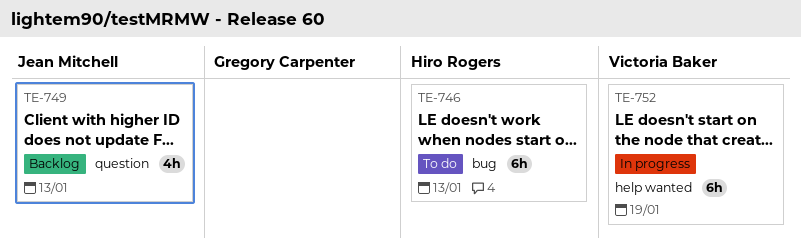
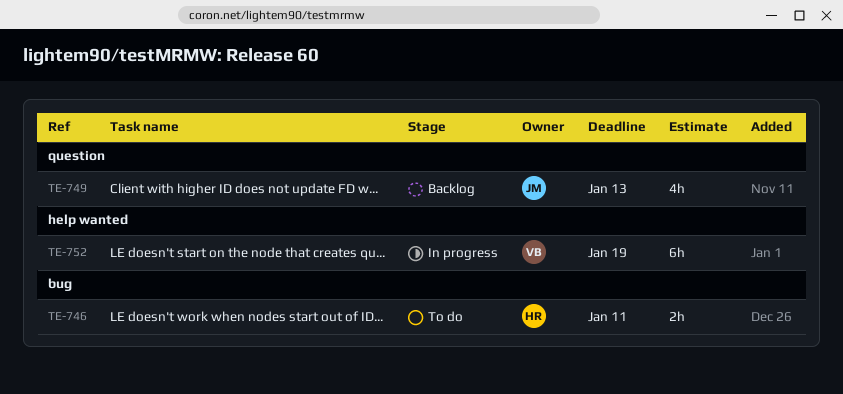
TE-746, estimate: 6h -> 2h
TE-746, due: Jan 13 -> Jan 11

